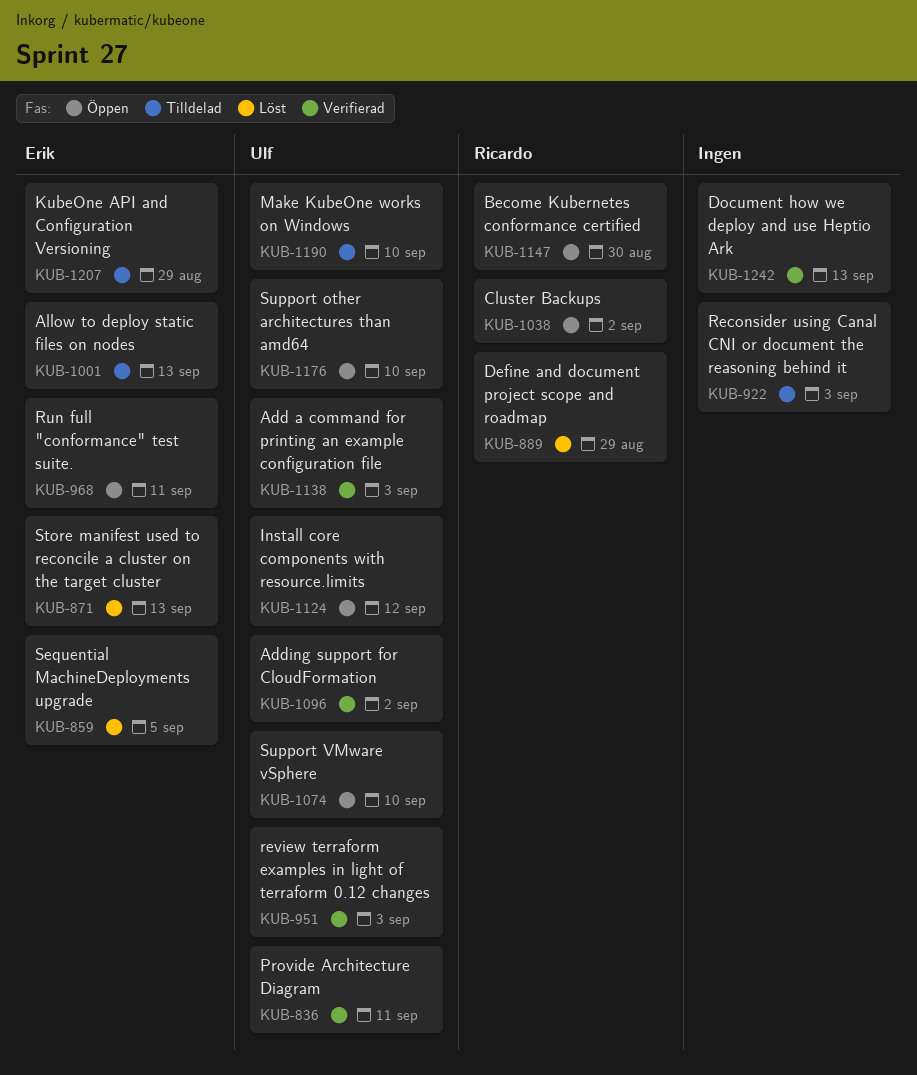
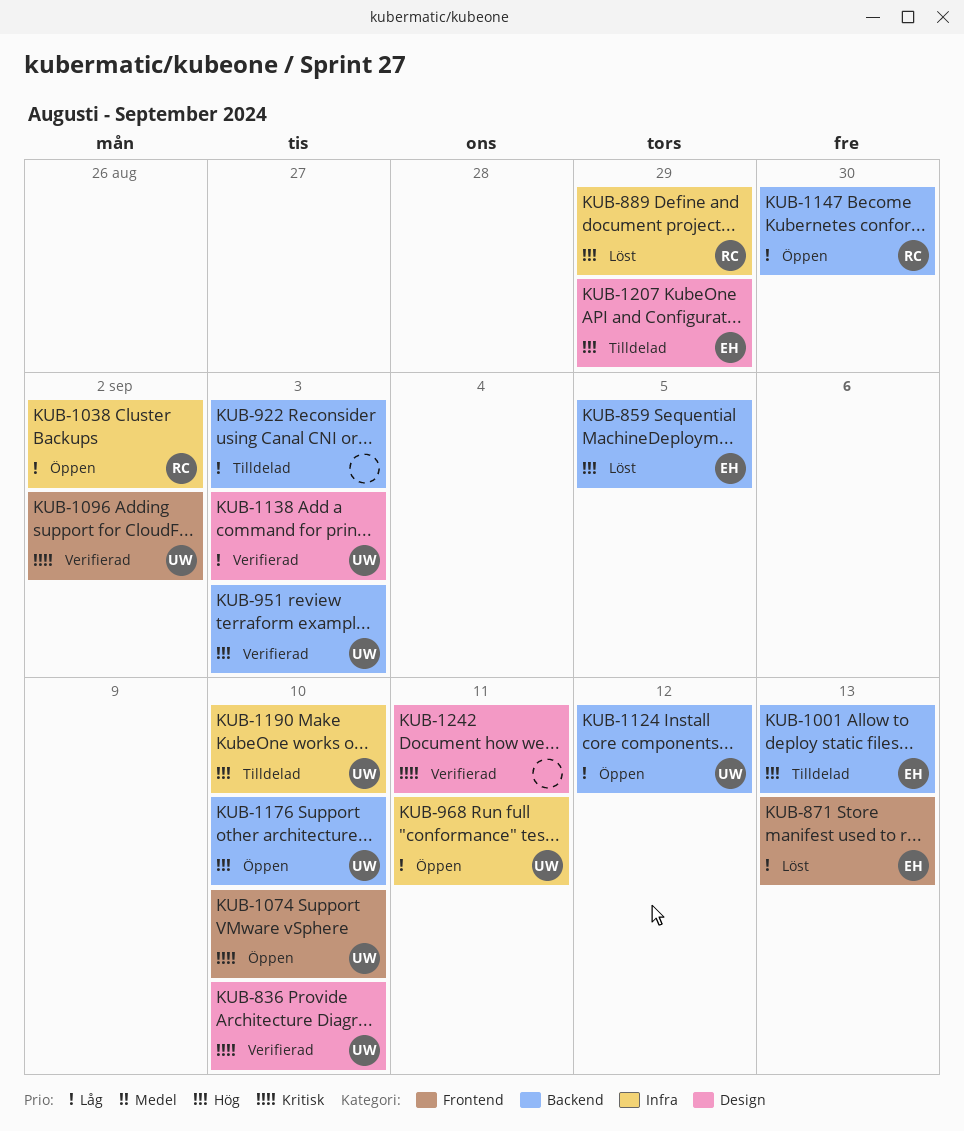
KUB-836, due: Sep 11 -> Sep 10
KUB-968, owner: Erik -> Ulf
KUB-1242, due: Sep 13 -> Sep 11

